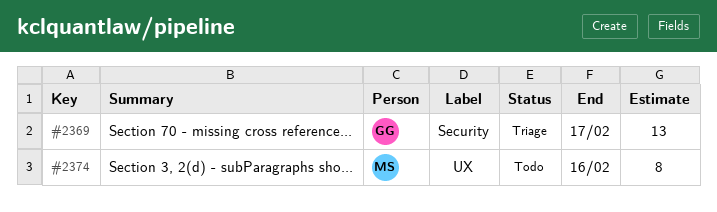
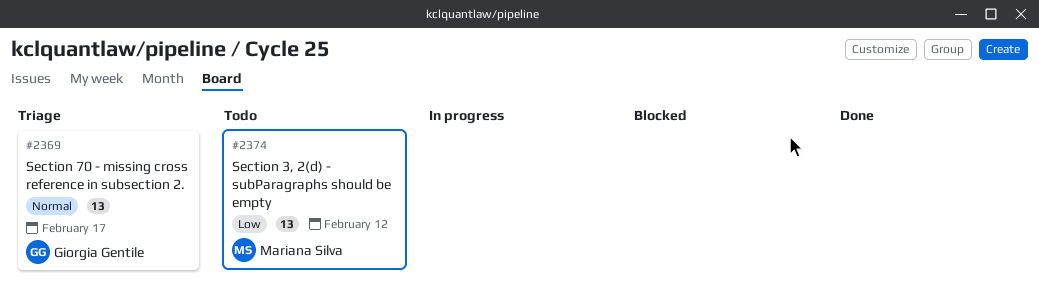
#2374, estimate: 8 -> 13
#2374, due: Feb 16 -> Feb 12

